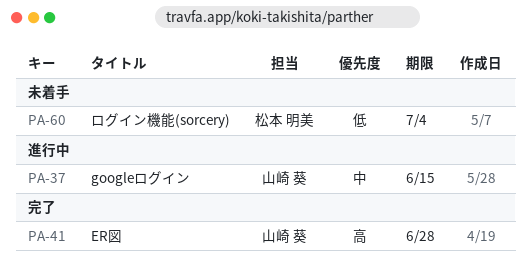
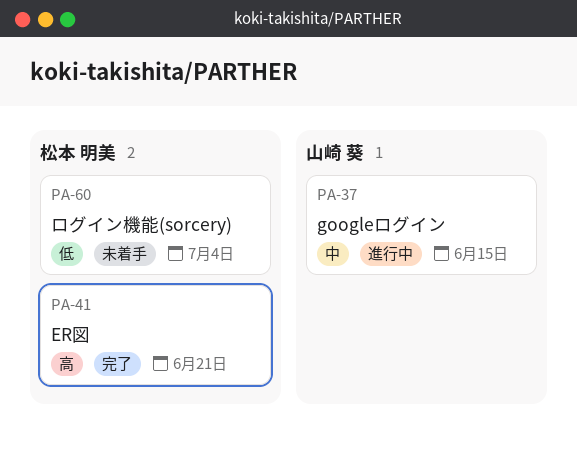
PA-41, owner: 山崎 葵 -> 松本 明美
PA-41, due: Jun 28 -> Jun 21

